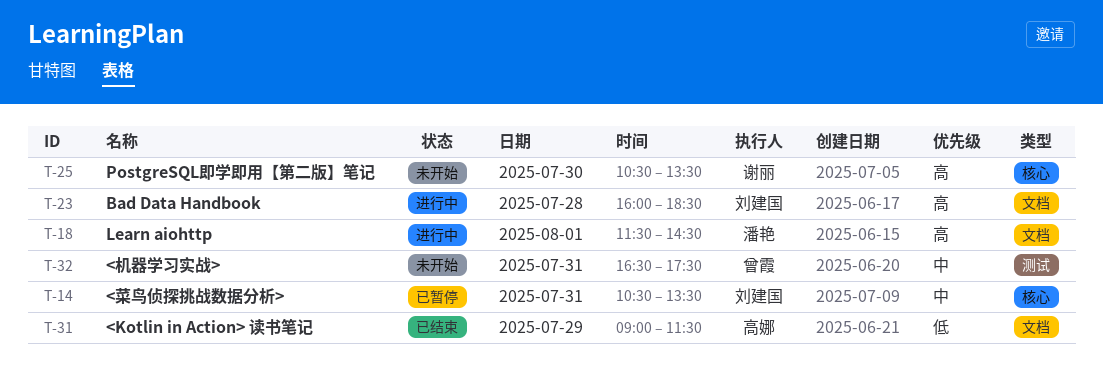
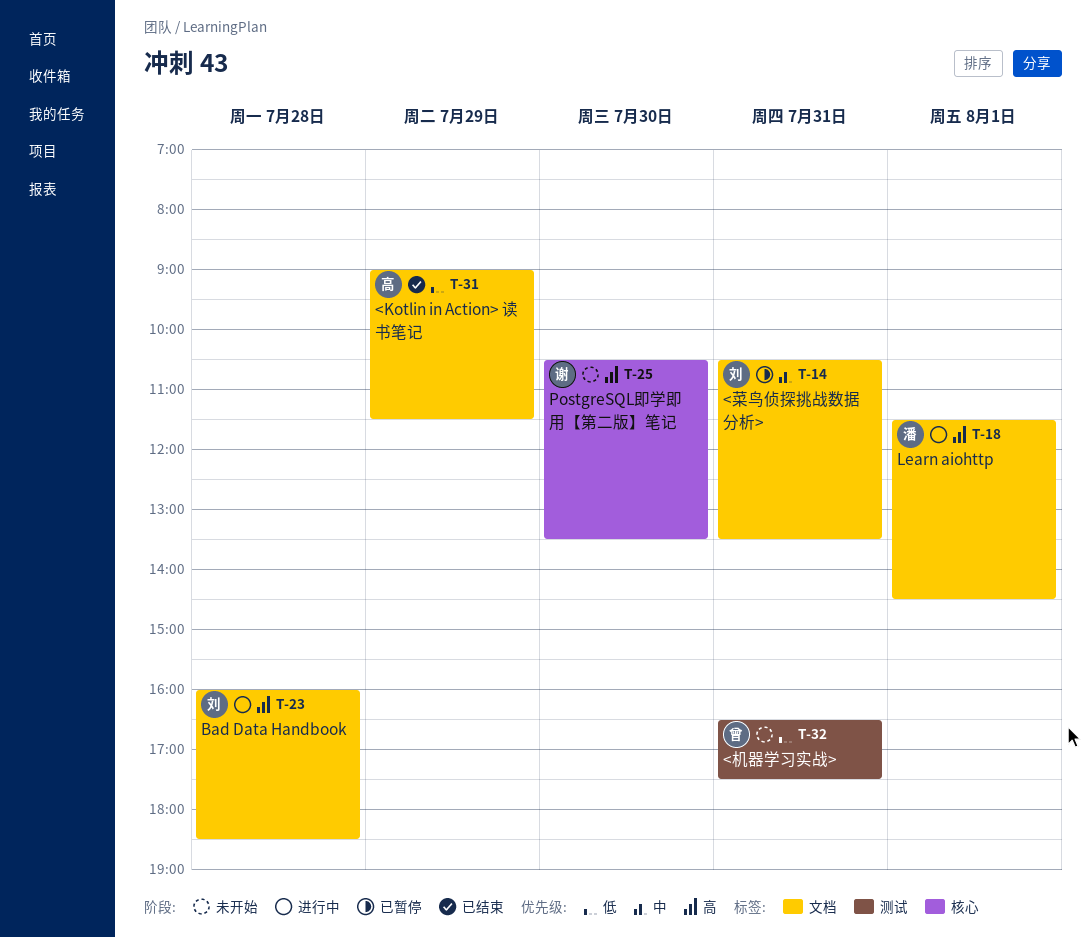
T-14, label: 核心 -> 文档
T-32, priority: 中 -> 低

